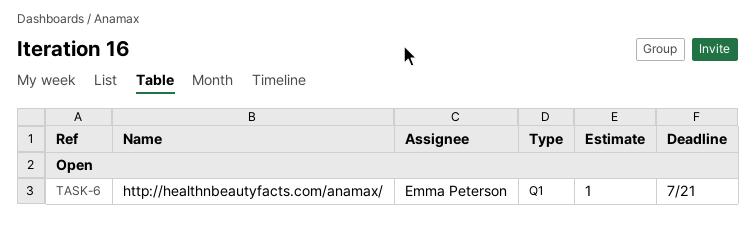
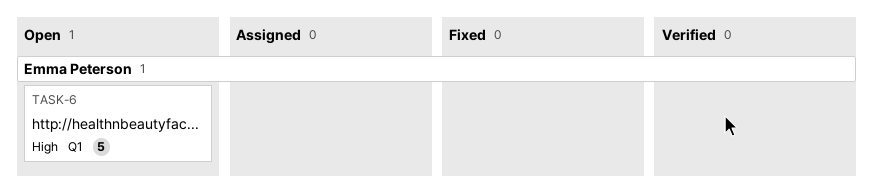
TASK-6, estimate: 1 -> 5

